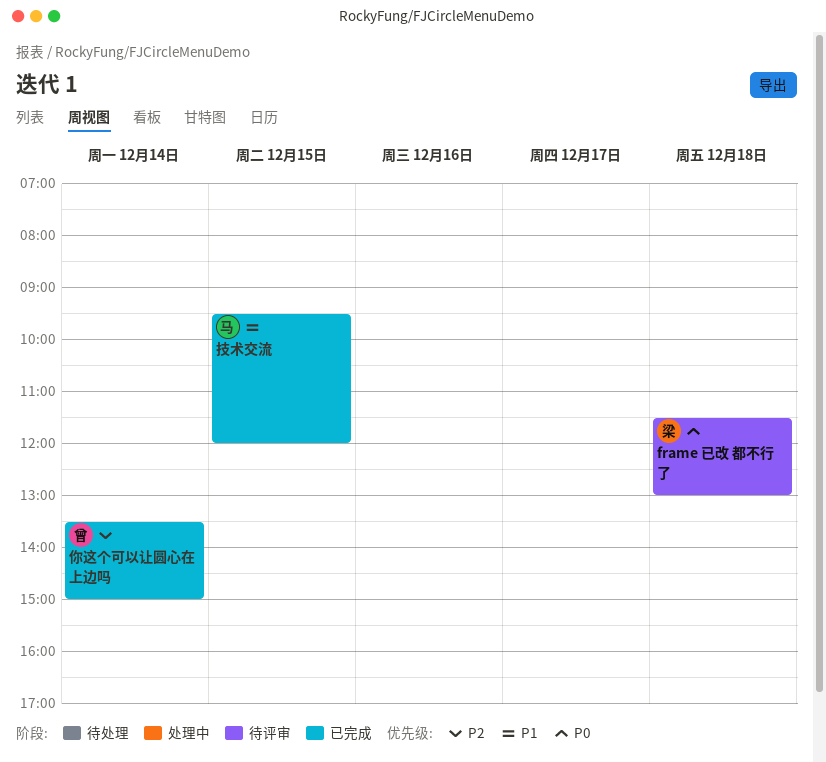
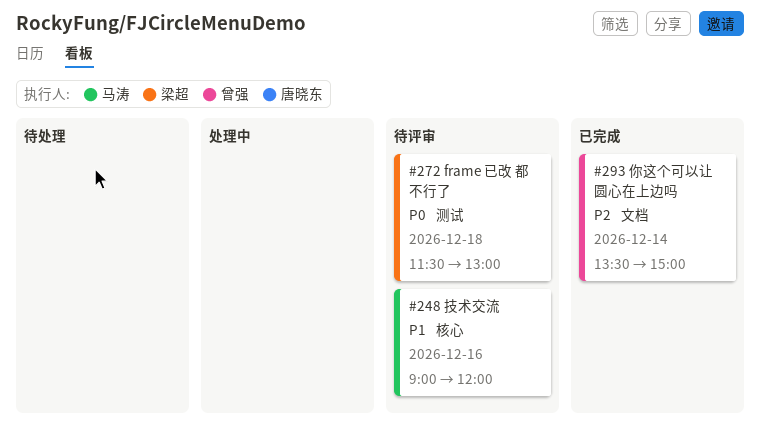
技术交流, status: 已完成 -> 待评审
技术交流, day: Dec 15 -> Dec 16
技术交流, begins: 09:30 -> 09:00

